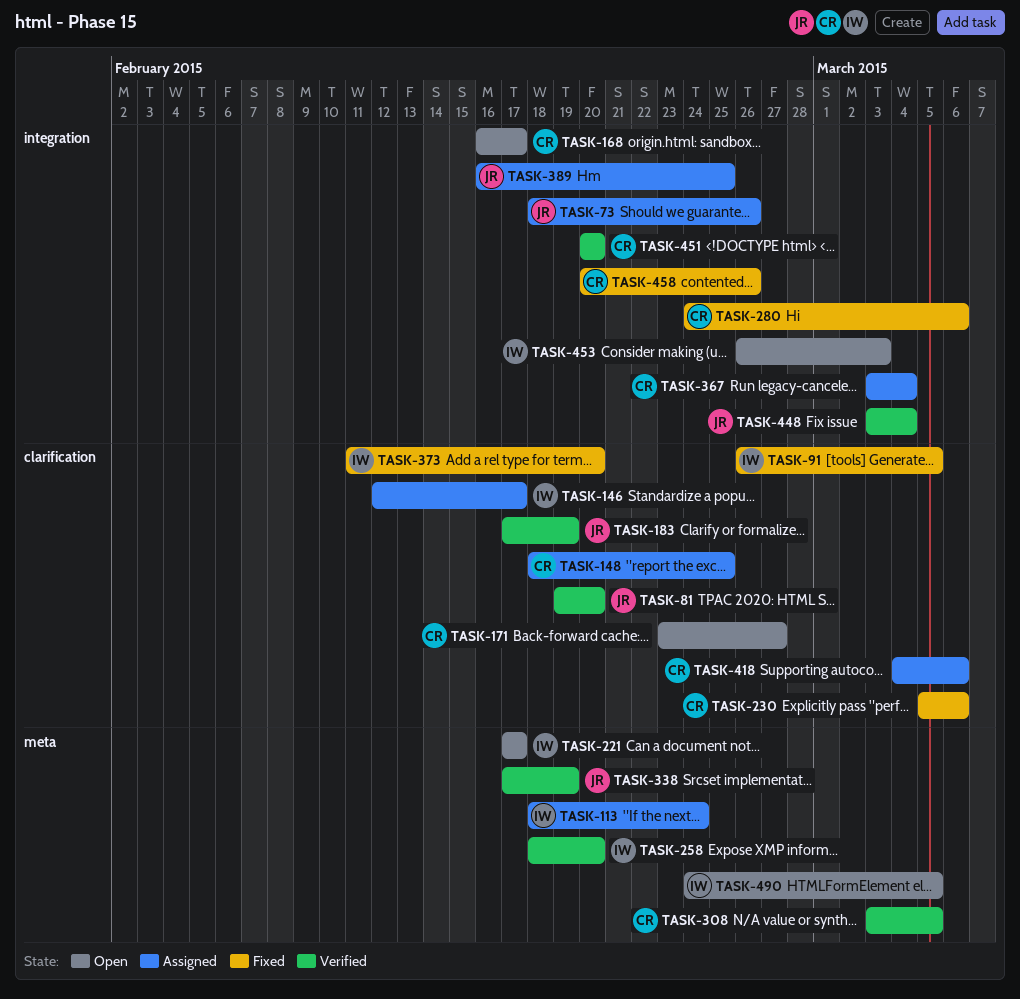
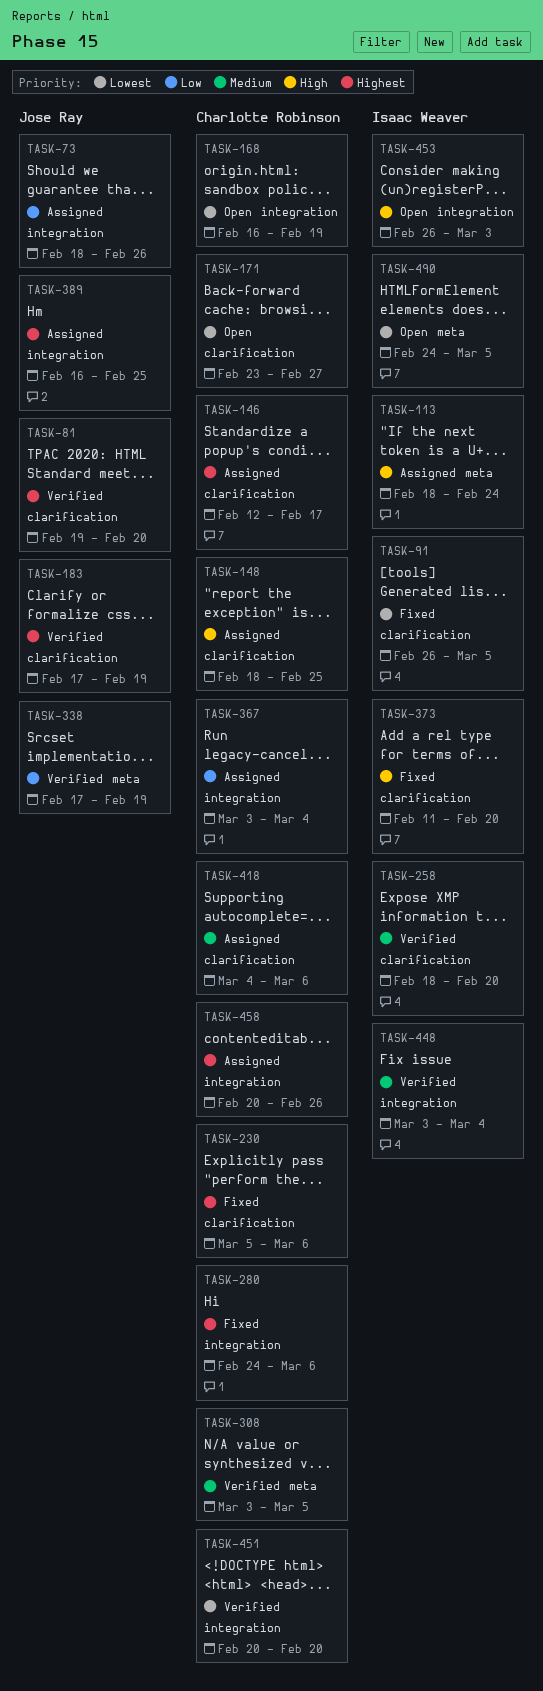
TASK-146, owner: Isaac Weaver -> Charlotte Robinson
TASK-168, due: Feb 17 -> Feb 19
TASK-221: present -> none
TASK-258, label: meta -> clarification
TASK-448, owner: Jose Ray -> Isaac Weaver
TASK-458, status: Fixed -> Assigned

